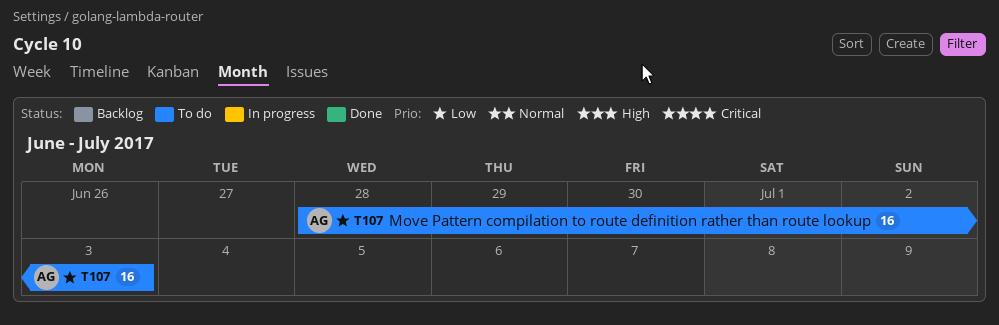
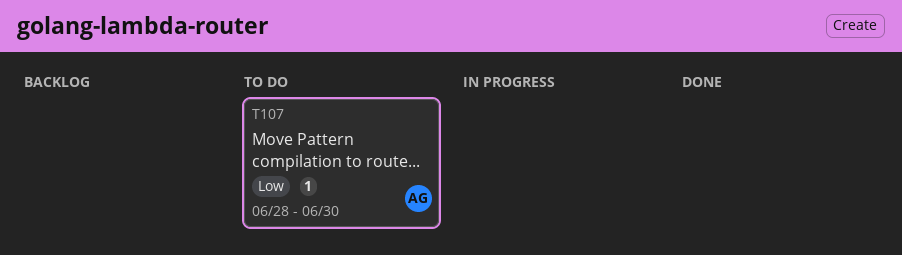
T107, estimate: 16 -> 1
T107, due: Jul 3 -> Jun 30

